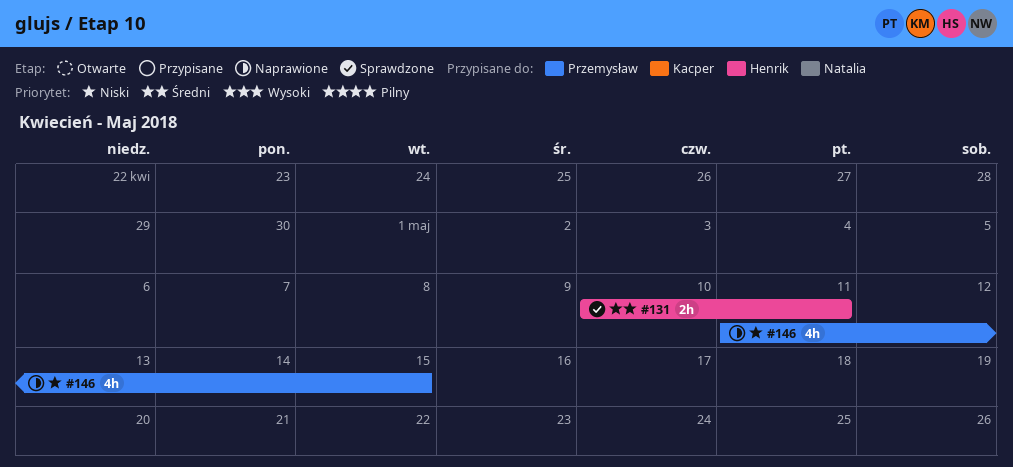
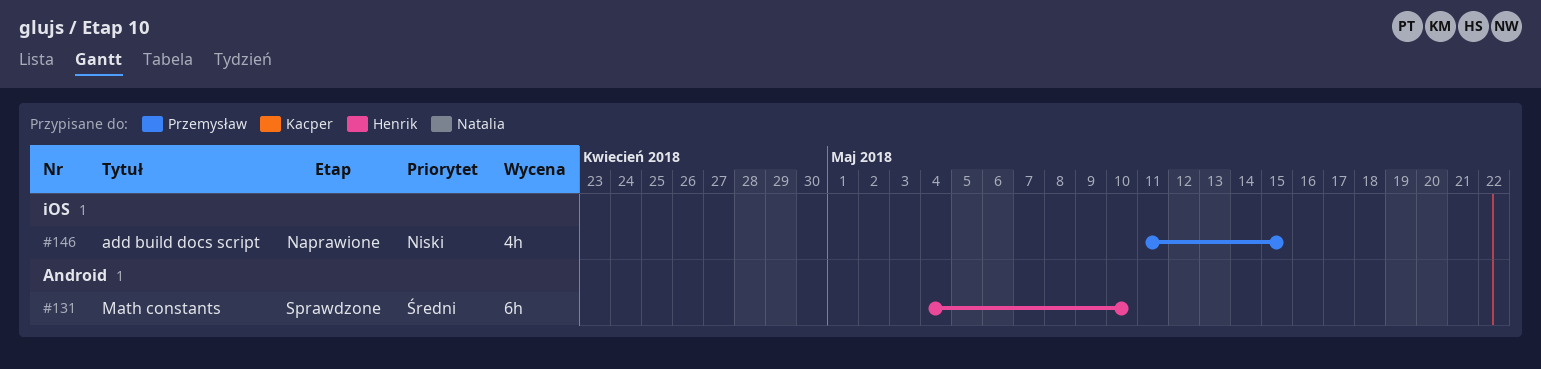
#131, estimate: 2h -> 6h
#131, start: May 10 -> May 4
#131, due: May 11 -> May 10

